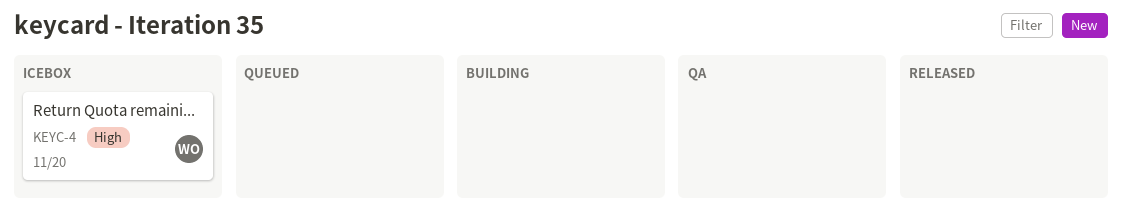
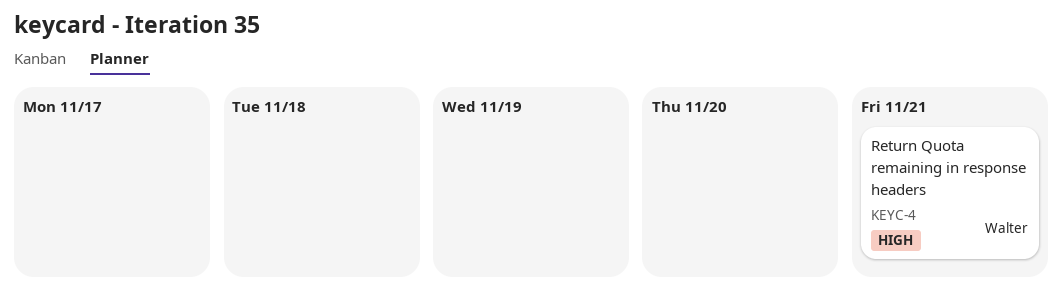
KEYC-4, due: Nov 20 -> Nov 21

